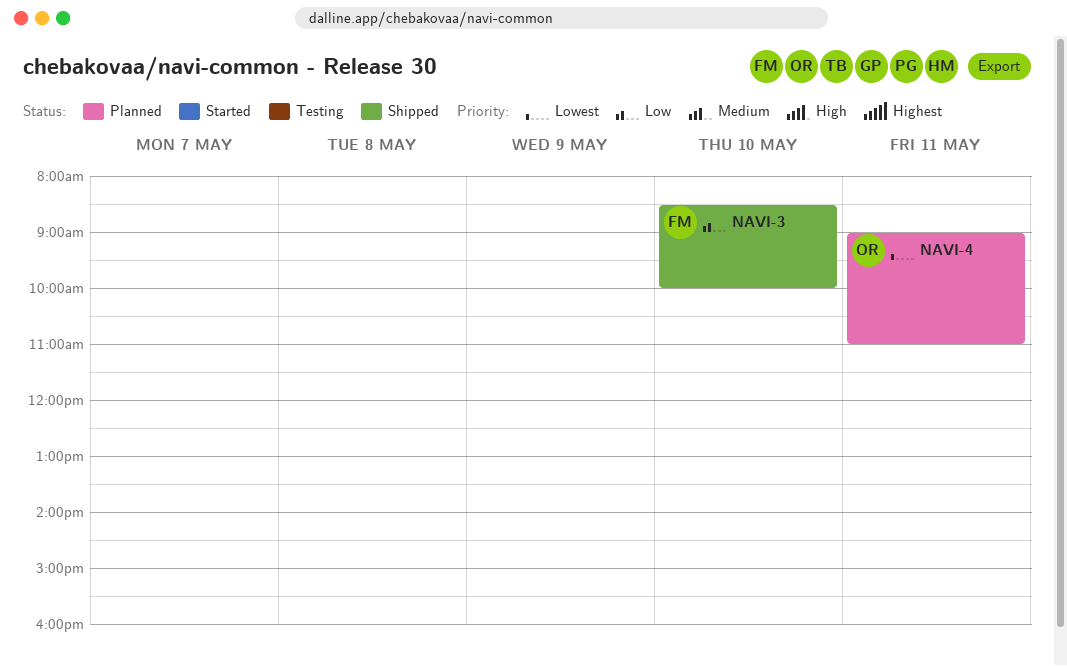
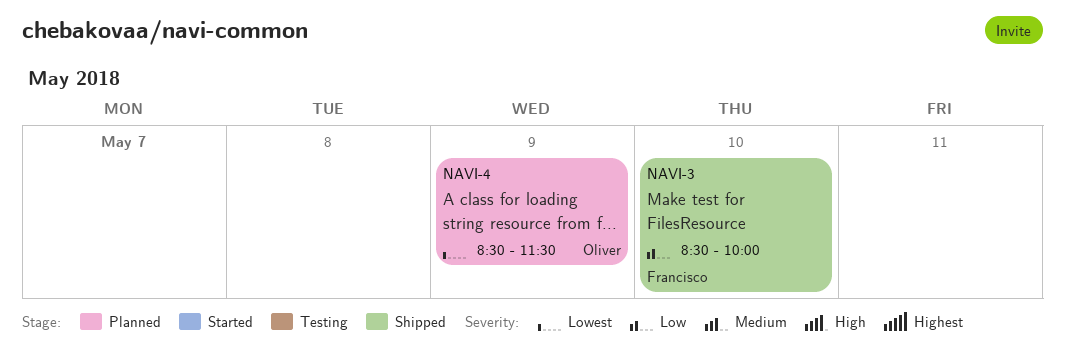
NAVI-4, day: May 11 -> May 9
NAVI-4, begins: 09:00 -> 08:30
NAVI-4, ends: 11:00 -> 11:30

